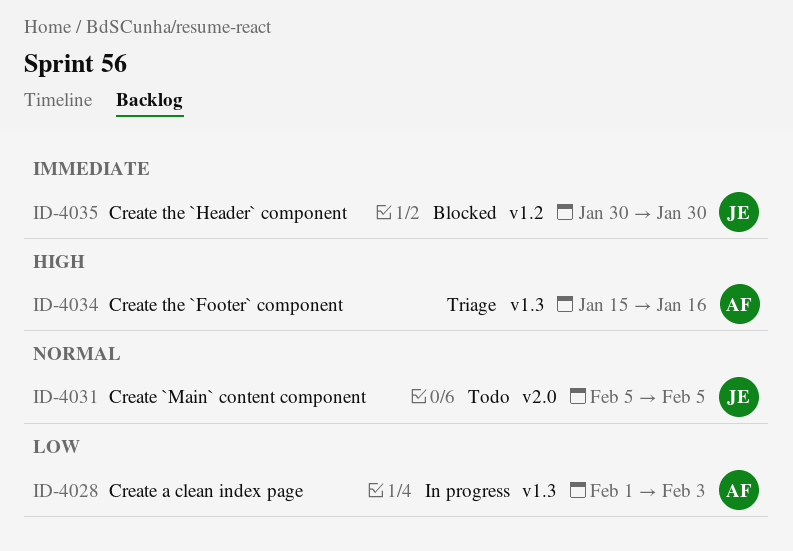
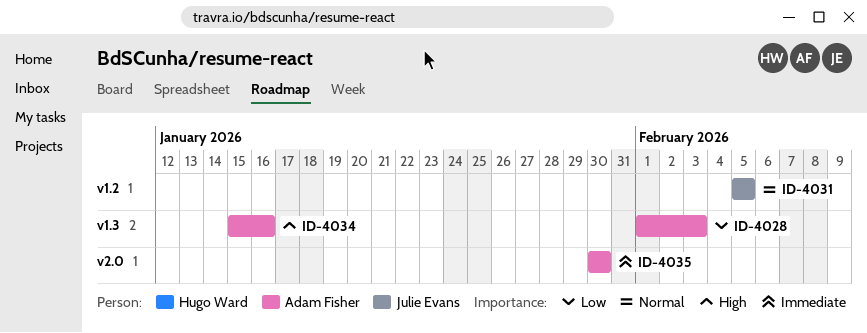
ID-4031, label: v2.0 -> v1.2
ID-4035, owner: Julie Evans -> Adam Fisher
ID-4035, label: v1.2 -> v2.0

